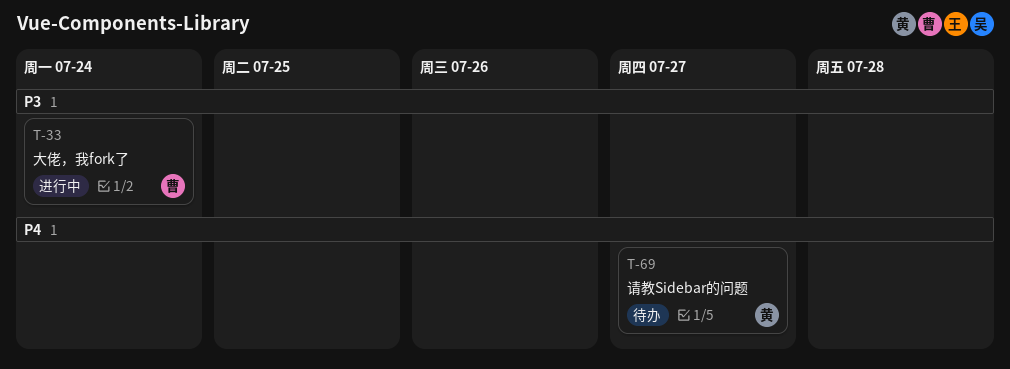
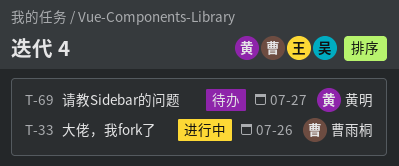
T-33, due: Jul 24 -> Jul 26

